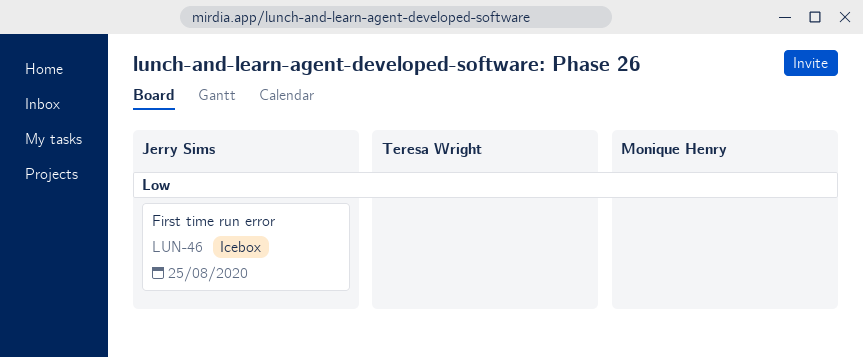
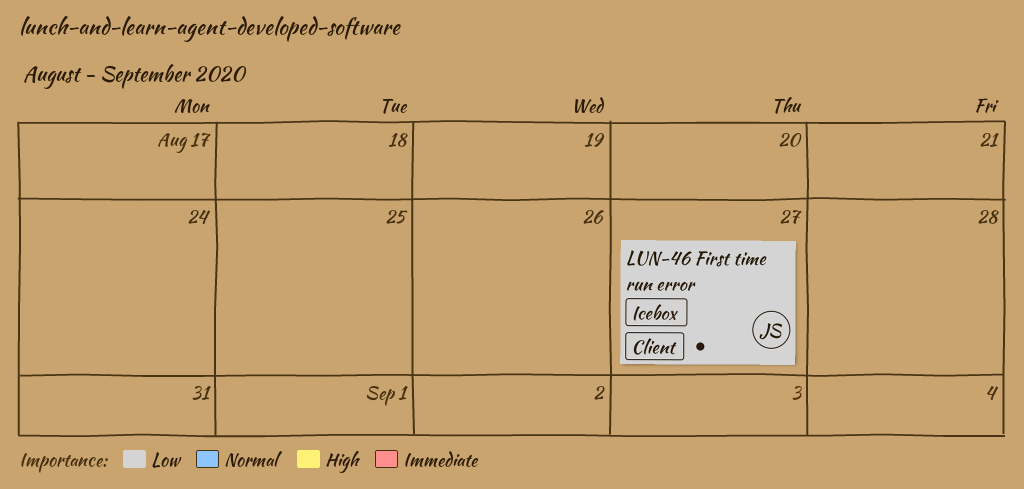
LUN-46, due: Aug 25 -> Aug 27

